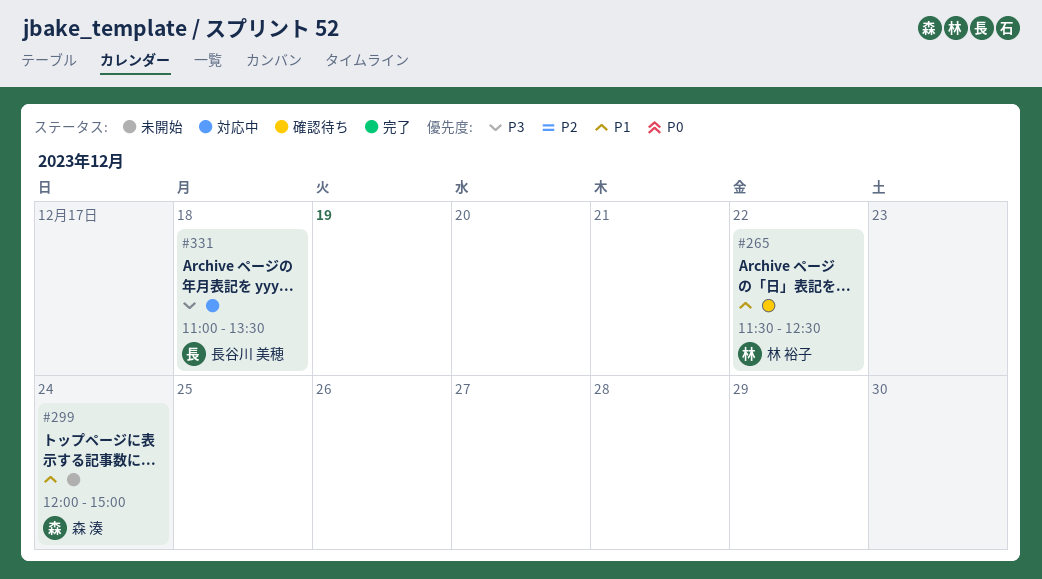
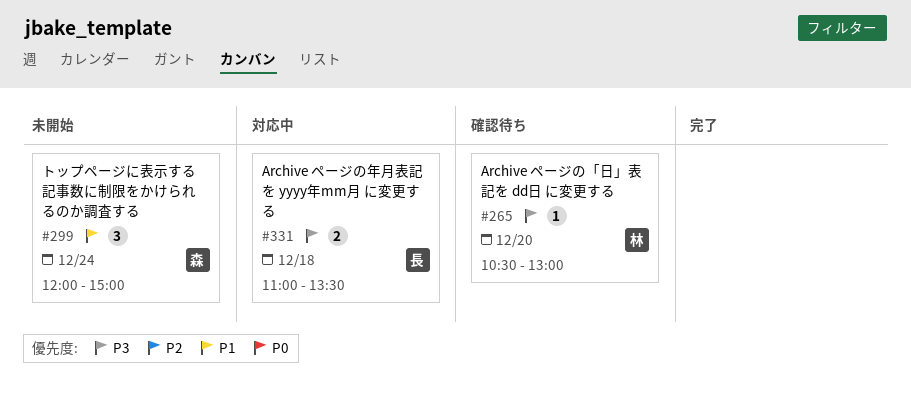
#265, priority: P1 -> P3
#265, day: Dec 22 -> Dec 20
#265, begins: 11:30 -> 10:30
#265, ends: 12:30 -> 13:00

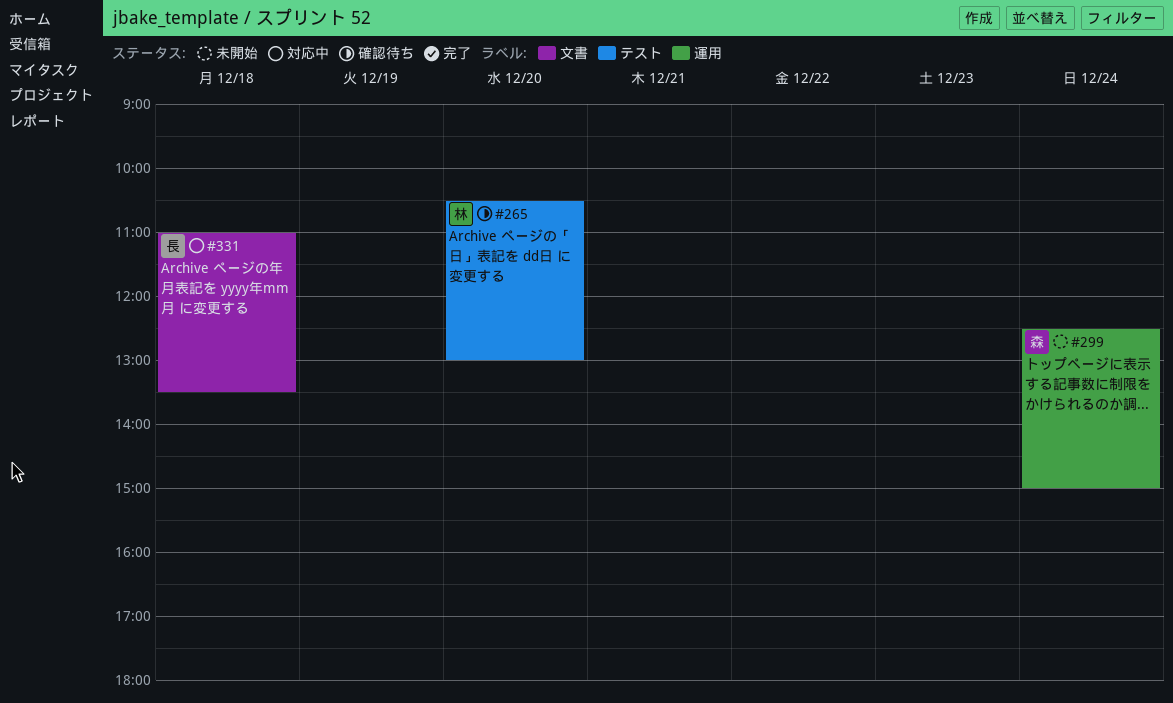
#299, begins: 12:00 -> 12:30

